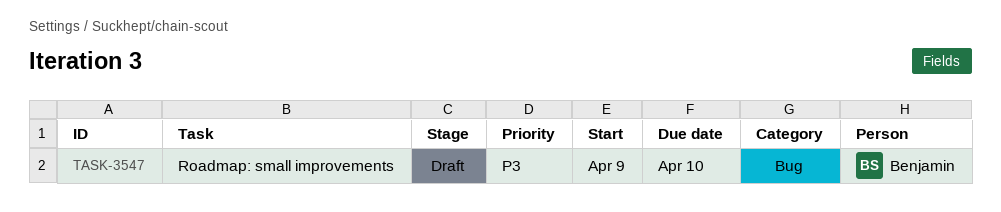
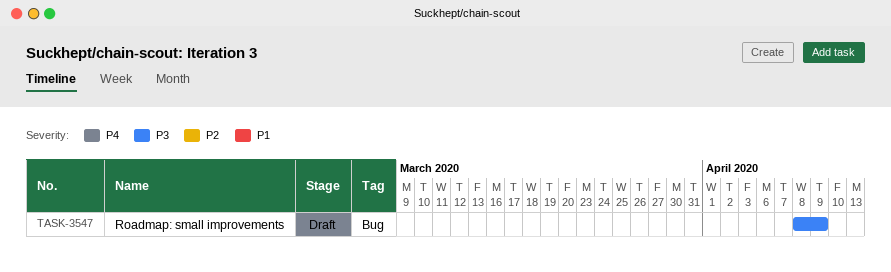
TASK-3547, start: Apr 9 -> Apr 8
TASK-3547, due: Apr 10 -> Apr 9

